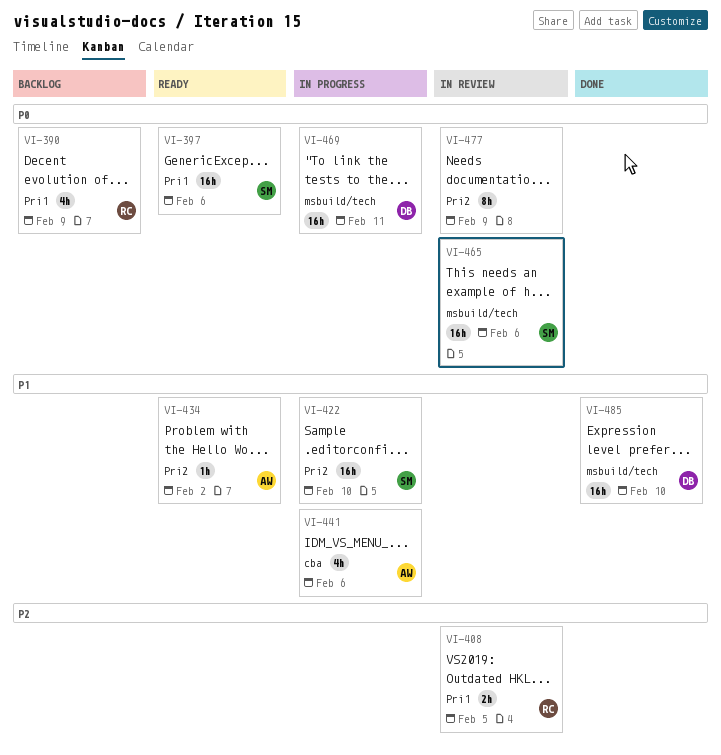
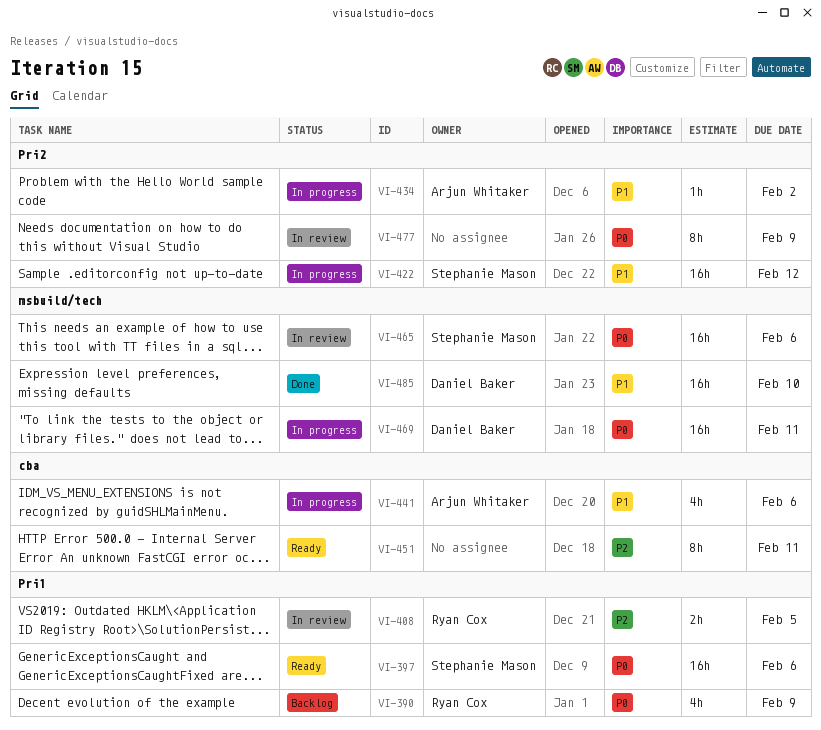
VI-422, due: Feb 10 -> Feb 12
VI-434, status: Ready -> In progress
VI-451: none -> present

